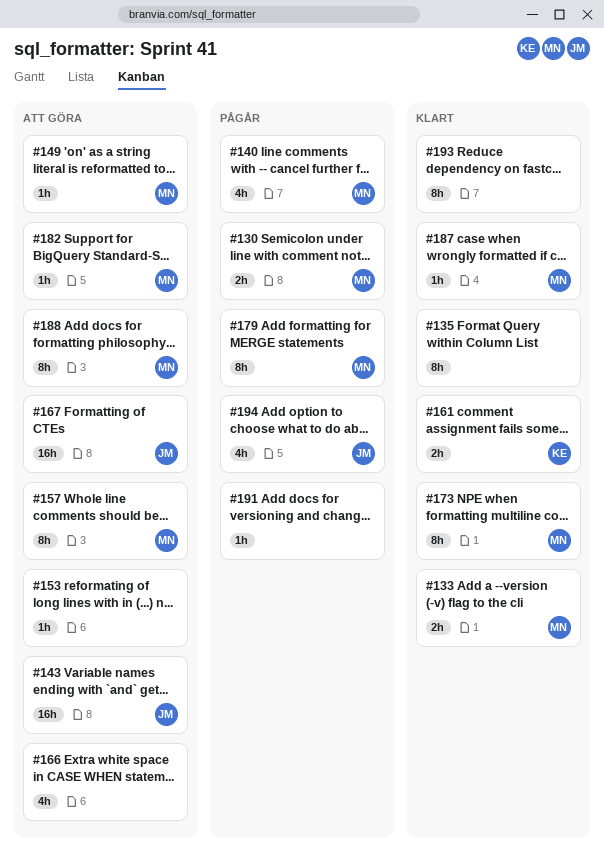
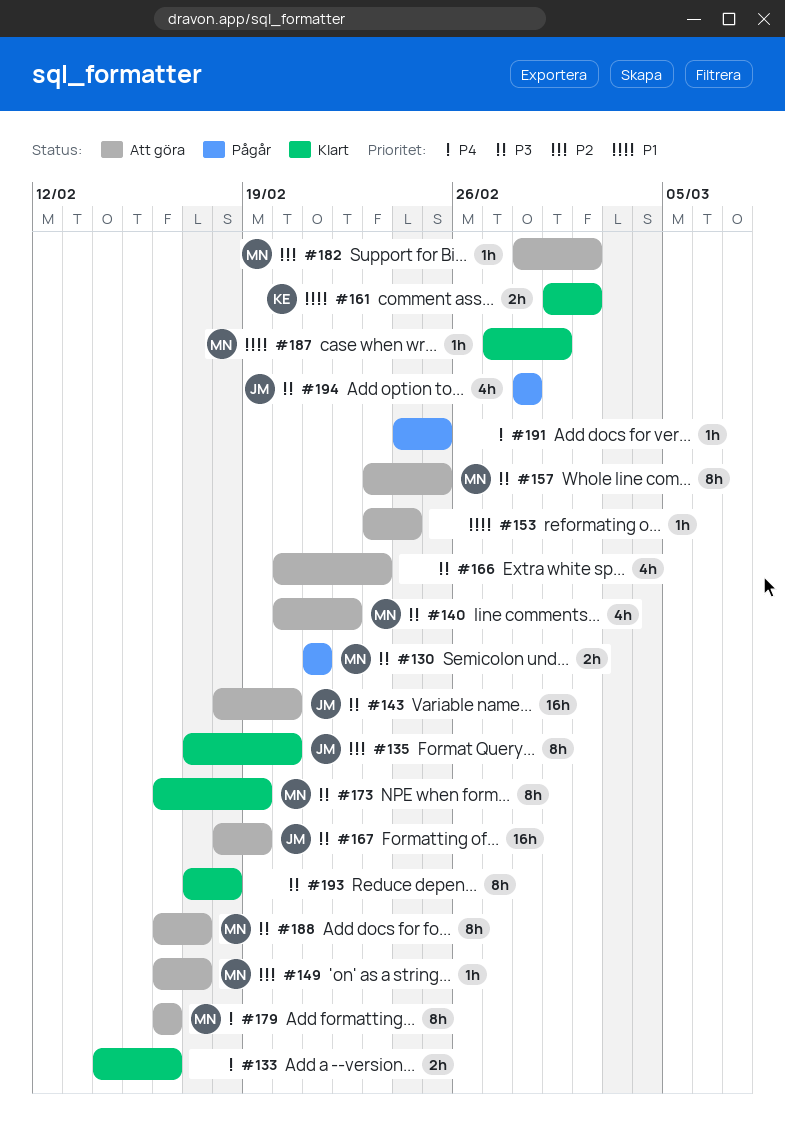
#133, owner: MN -> none
#135, owner: none -> JM
#140, status: Pågår -> Att göra
#179, status: Pågår -> Att göra

